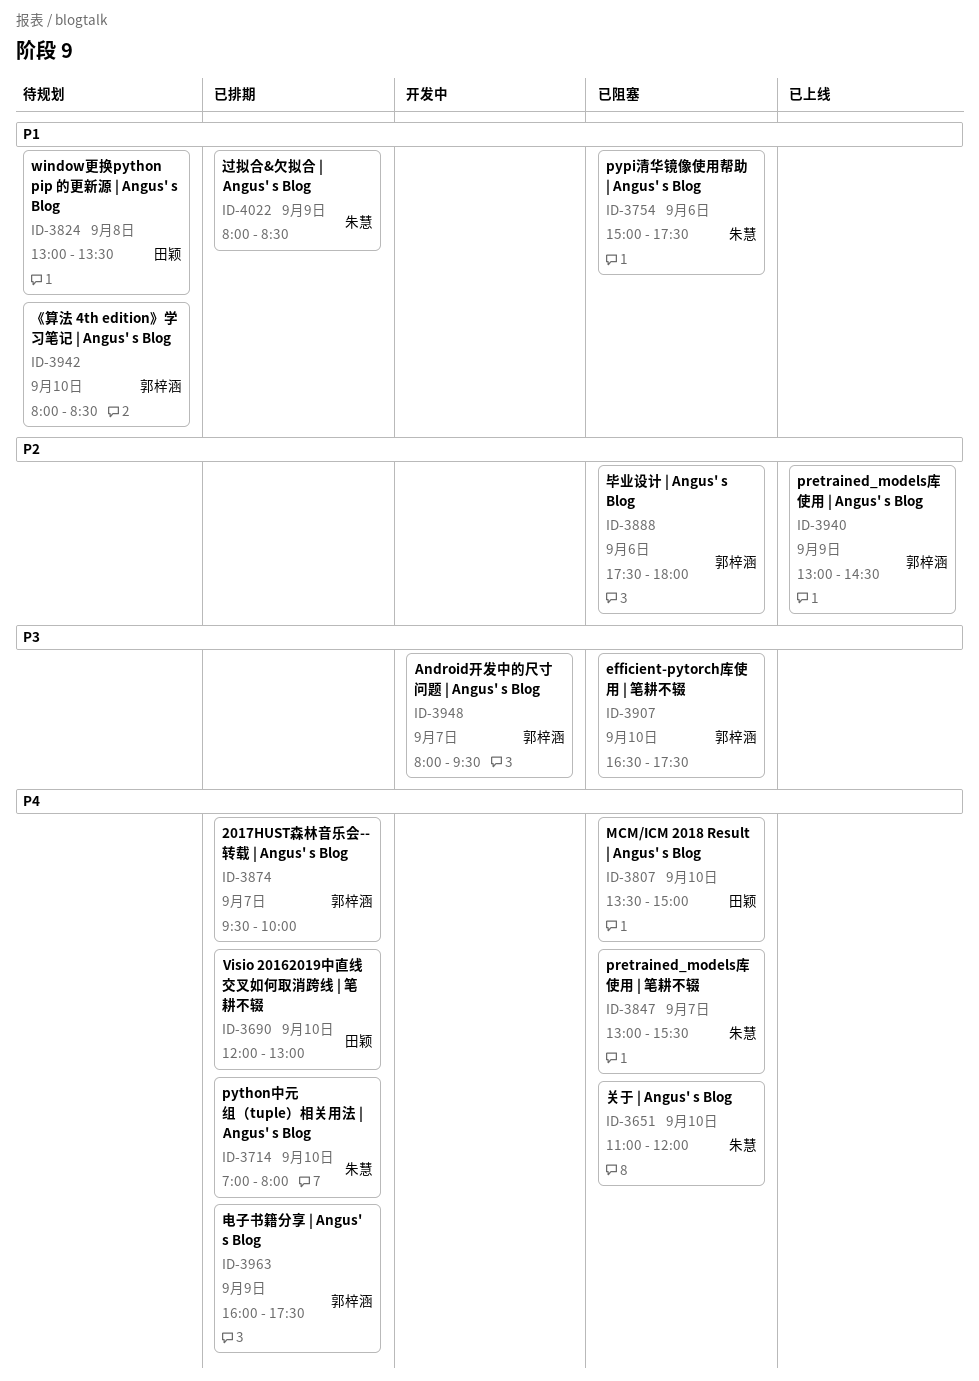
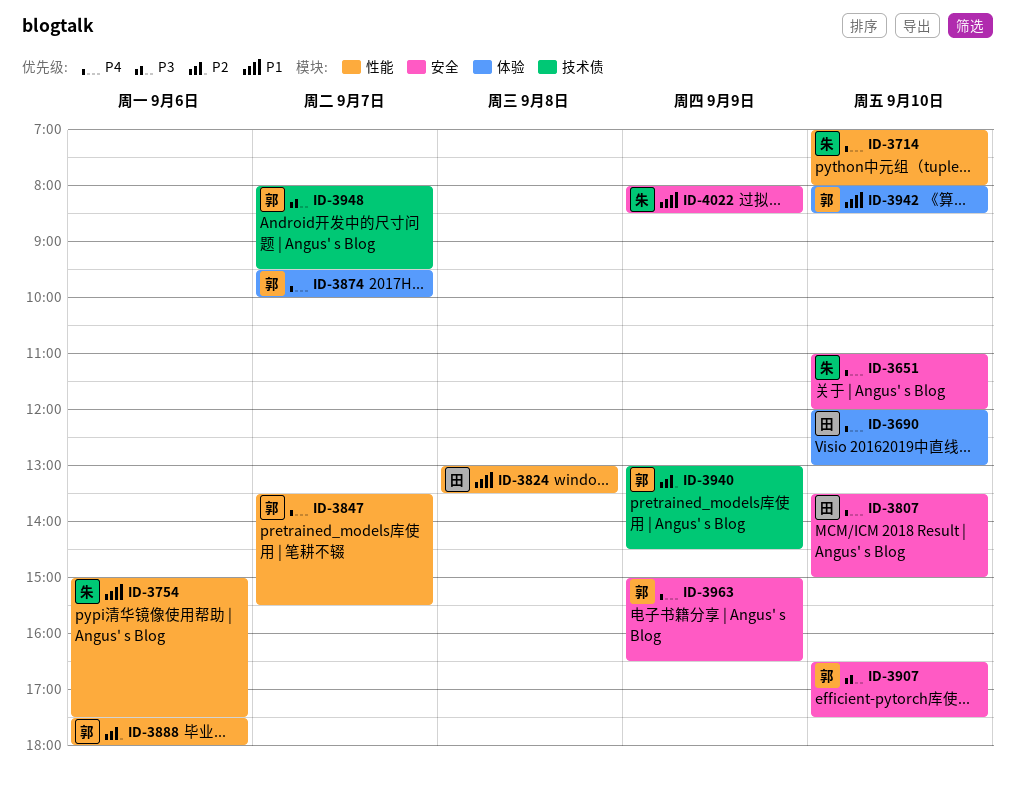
ID-3847, owner: 朱慧 -> 郭梓涵
ID-3847, begins: 13:00 -> 13:30
ID-3963, begins: 16:00 -> 15:00
ID-3963, ends: 17:30 -> 16:30

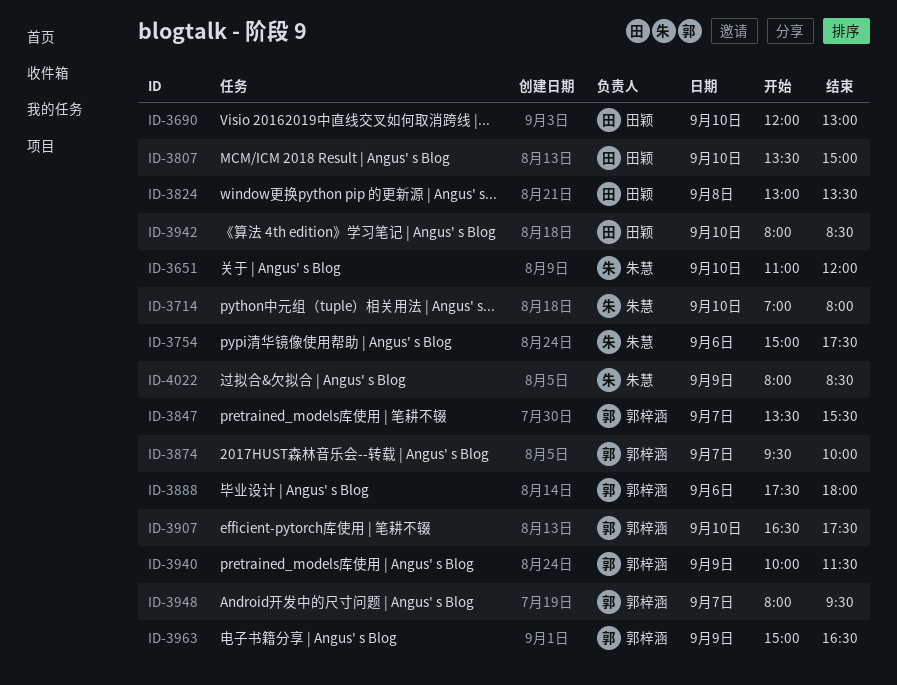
ID-3940, begins: 13:00 -> 10:00
ID-3940, ends: 14:30 -> 11:30
ID-3942, owner: 郭梓涵 -> 田颖

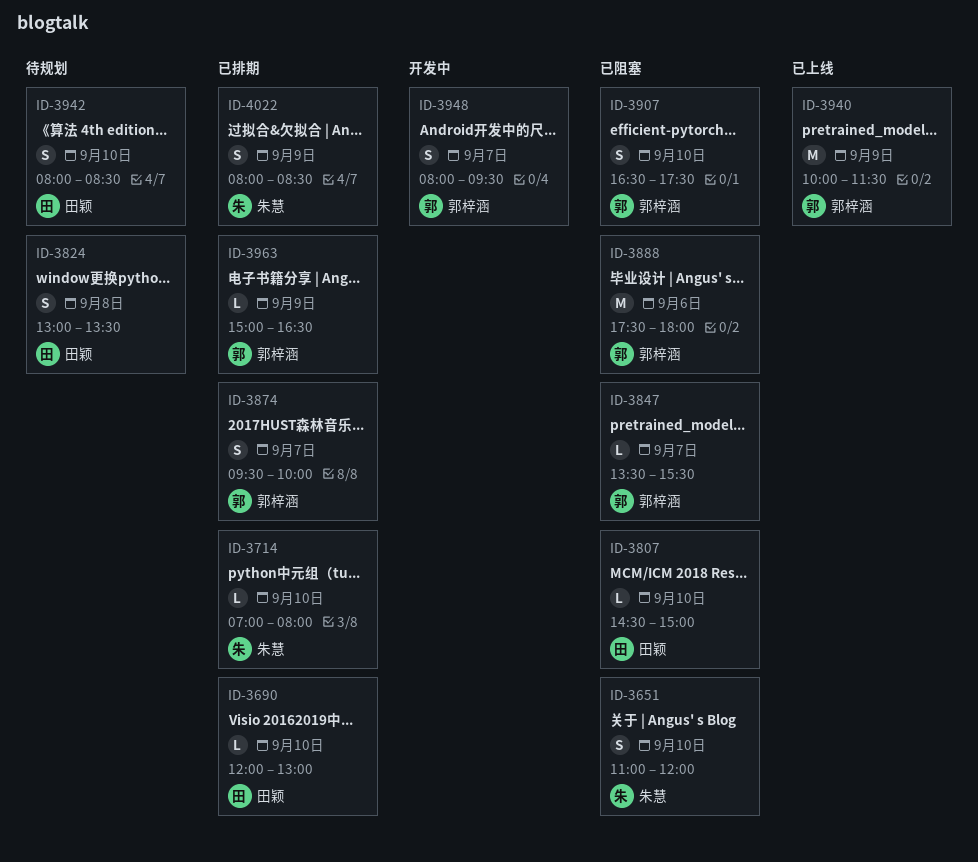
ID-3754: present -> none
ID-3807, begins: 13:30 -> 14:30

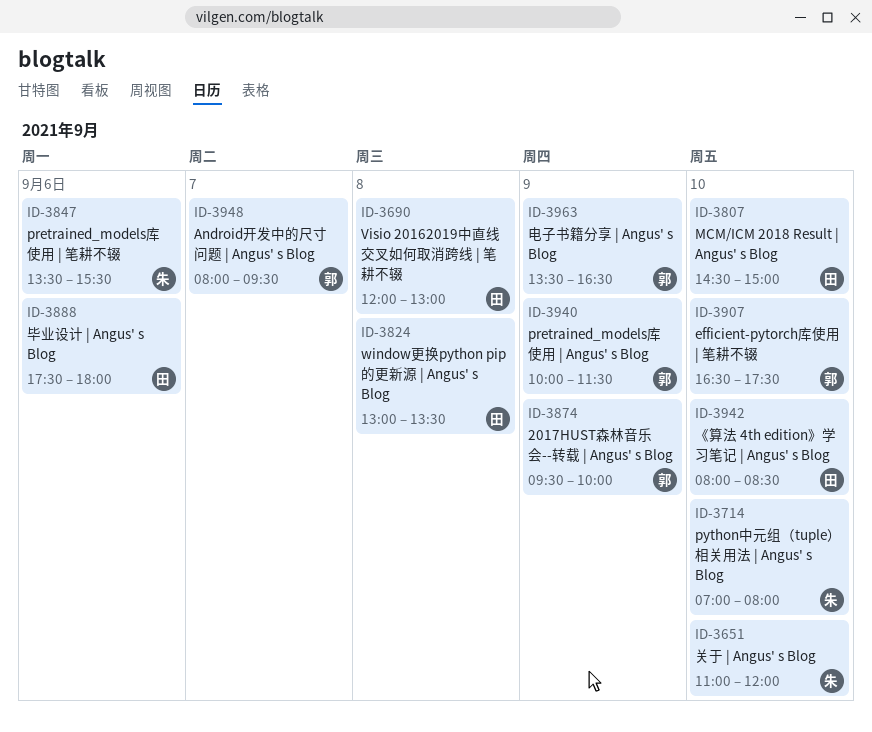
ID-3690, day: Sep 10 -> Sep 8
ID-3847, owner: 郭梓涵 -> 朱慧
ID-3847, day: Sep 7 -> Sep 6
ID-3874, day: Sep 7 -> Sep 9
ID-3888, owner: 郭梓涵 -> 田颖
ID-3963, begins: 15:00 -> 13:30
ID-4022: present -> none

